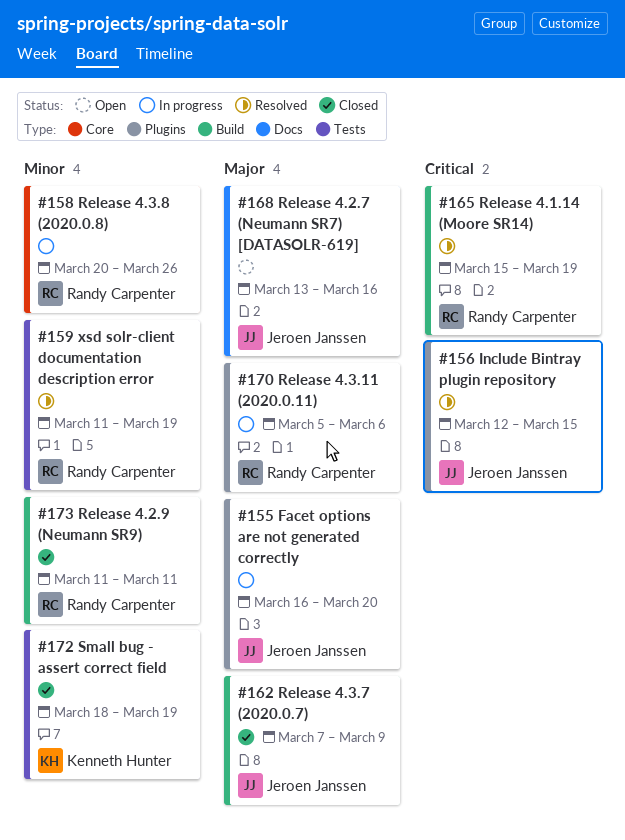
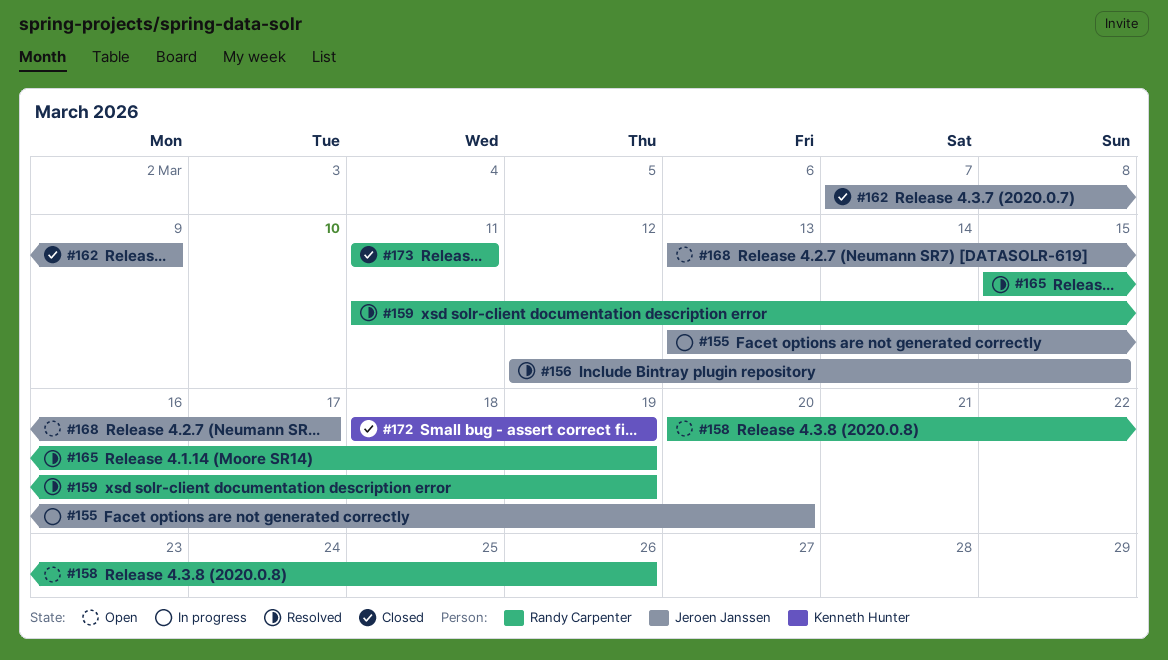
#155, start: Mar 16 -> Mar 13
#158, status: In progress -> Open
#168, due: Mar 16 -> Mar 17
#170: present -> none

